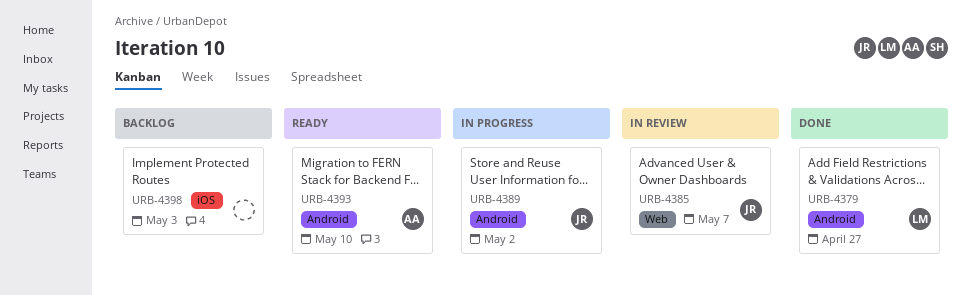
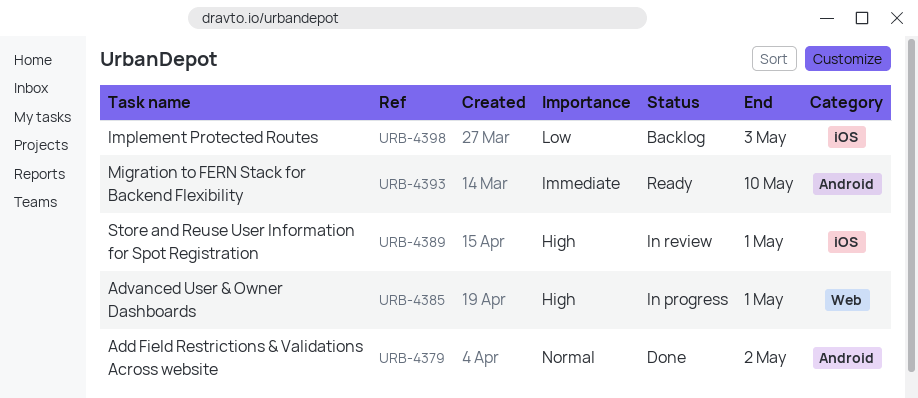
URB-4379, due: Apr 27 -> May 2
URB-4385, status: In review -> In progress
URB-4385, due: May 7 -> May 1
URB-4389, status: In progress -> In review
URB-4389, label: Android -> iOS
URB-4389, due: May 2 -> May 1

